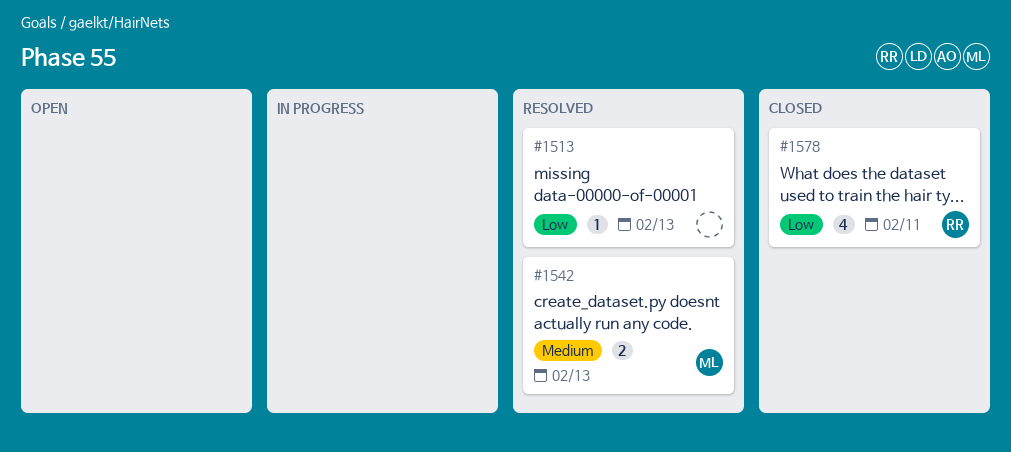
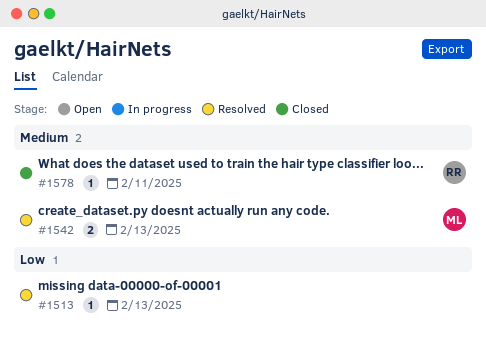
#1578, priority: Low -> Medium
#1578, estimate: 4 -> 1

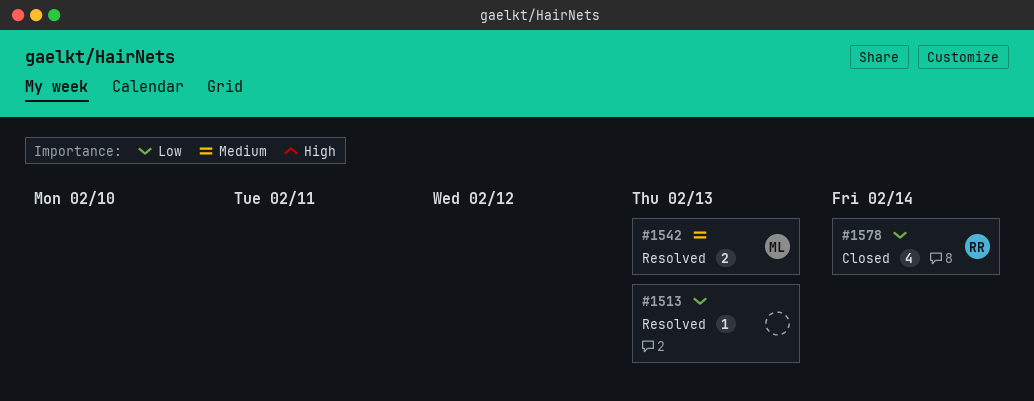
#1578, priority: Medium -> Low
#1578, estimate: 1 -> 4
#1578, due: Feb 11 -> Feb 14

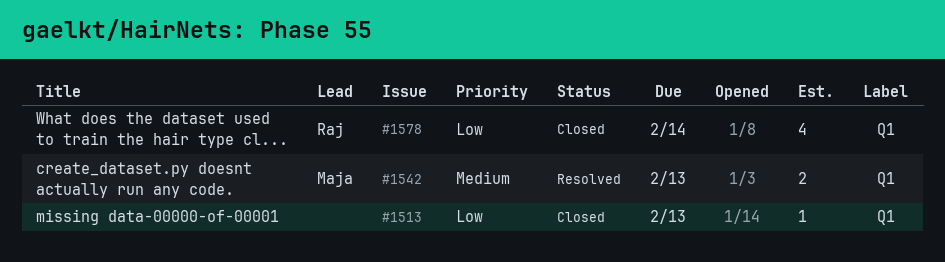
#1513, status: Resolved -> Closed

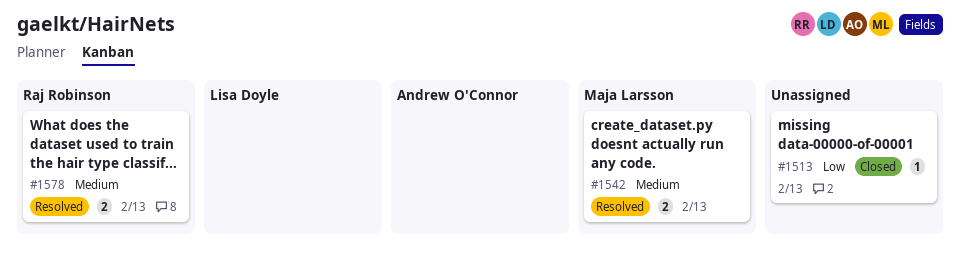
#1578, status: Closed -> Resolved
#1578, priority: Low -> Medium
#1578, estimate: 4 -> 2
#1578, due: Feb 14 -> Feb 13

